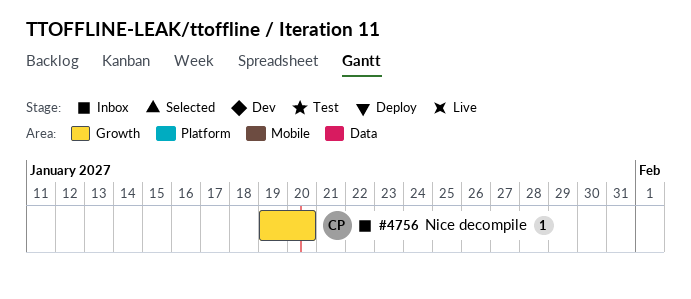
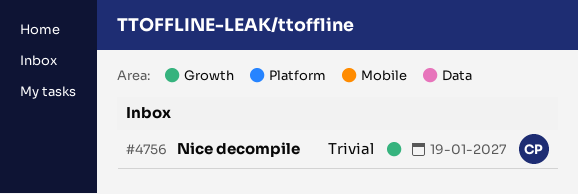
#4756, due: Jan 20 -> Jan 19

